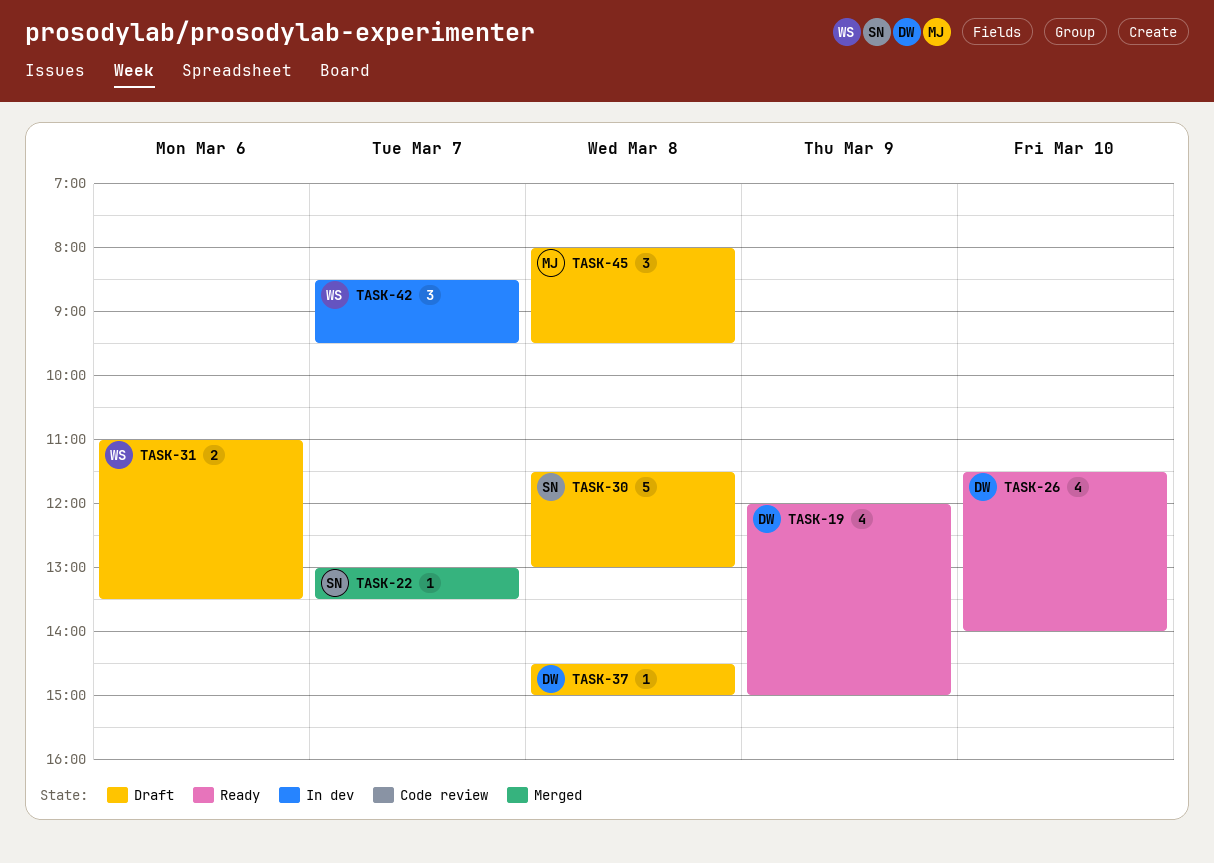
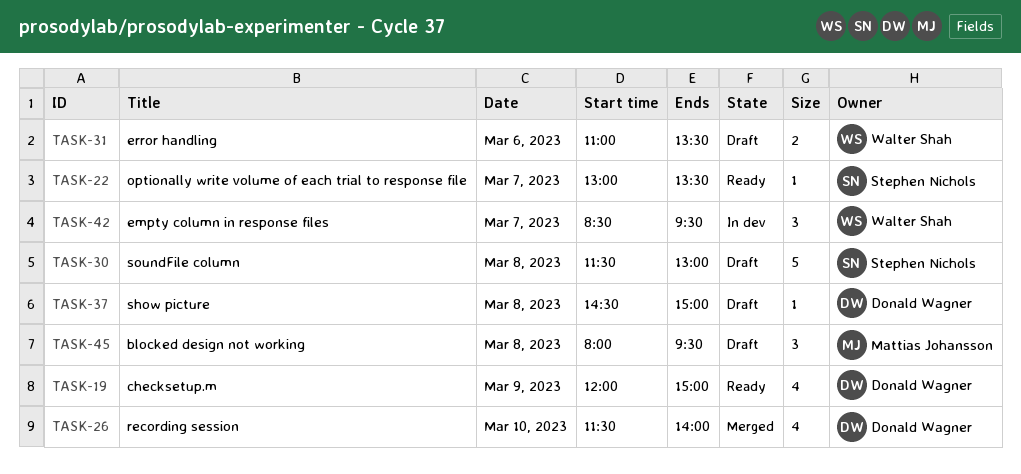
TASK-22, status: Merged -> Ready
TASK-26, status: Ready -> Merged

